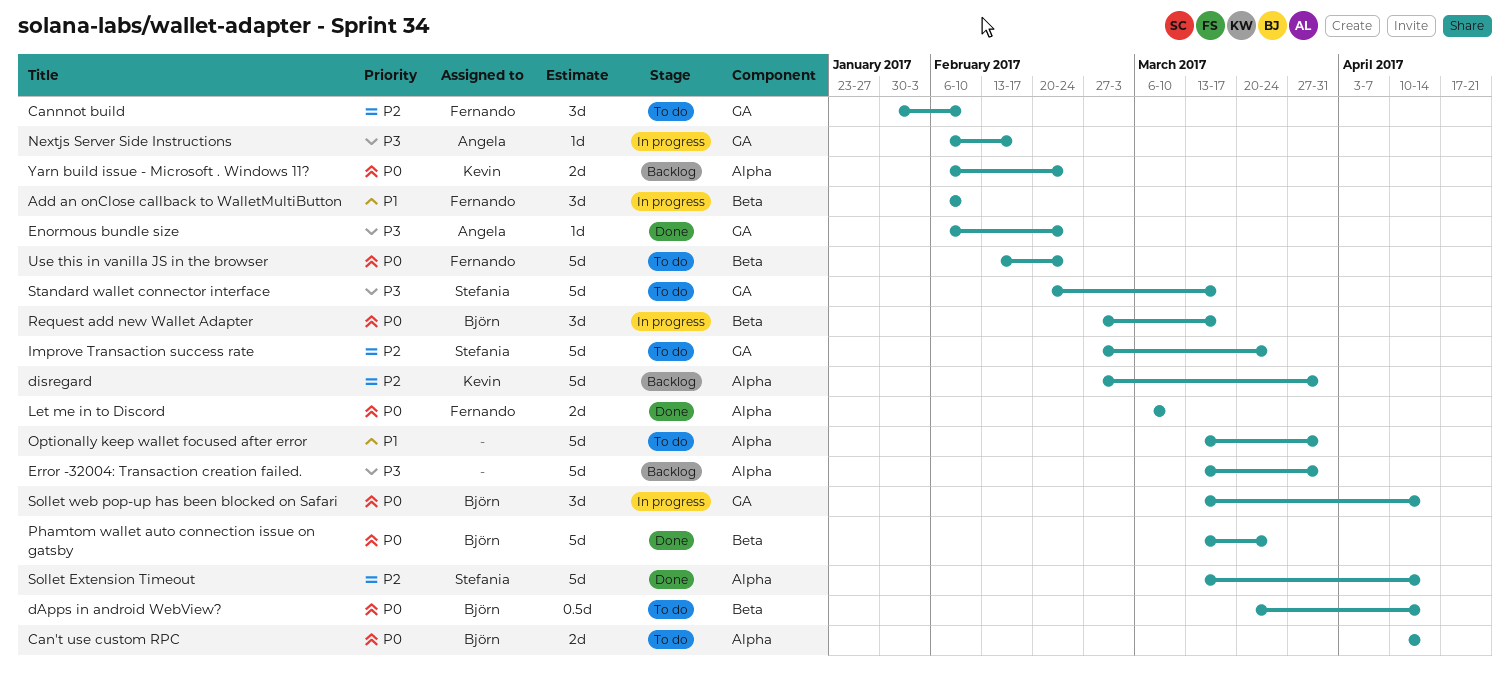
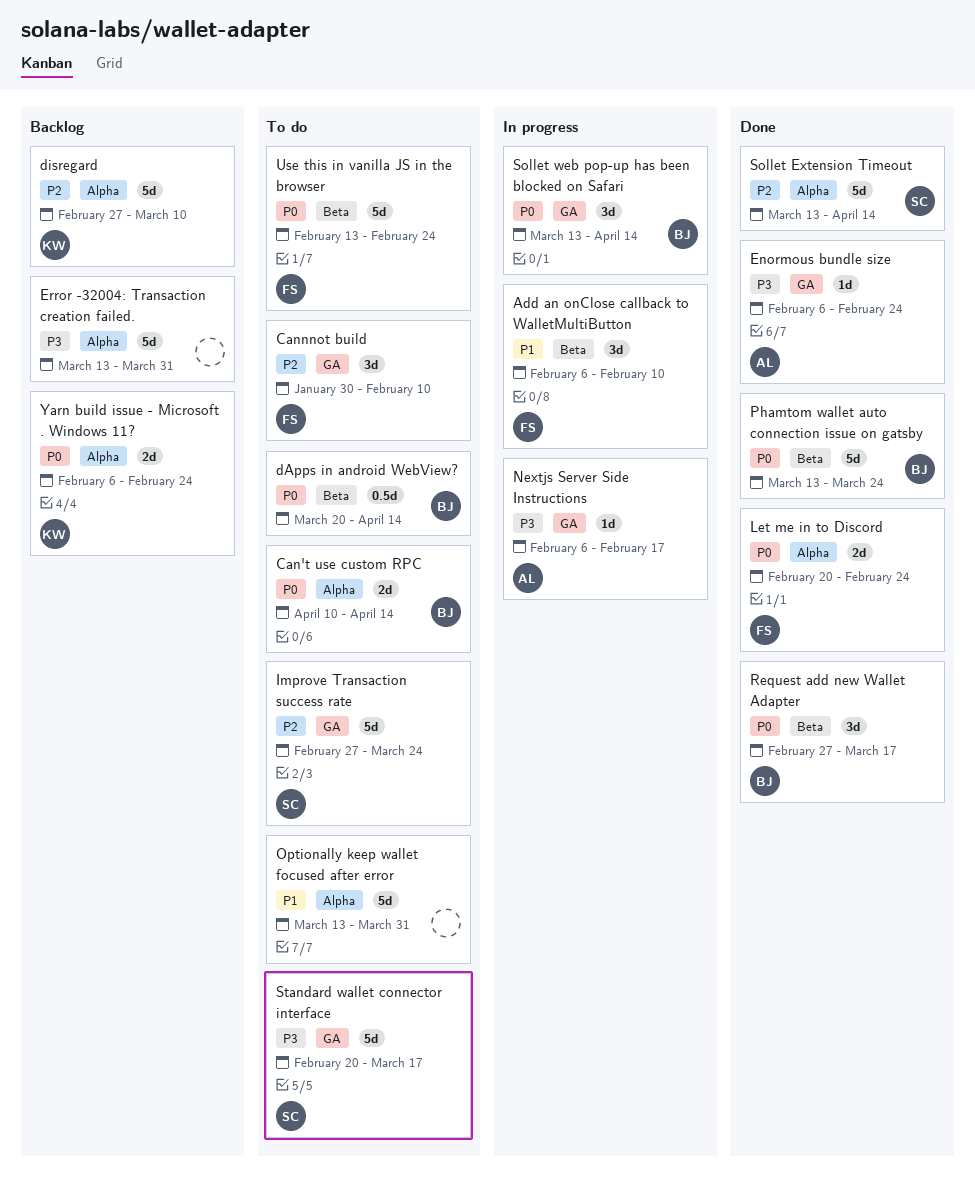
disregard, due: Mar 31 -> Mar 10
Let me in to Discord, start: Mar 6 -> Feb 20
Let me in to Discord, due: Mar 10 -> Feb 24
Request add new Wallet Adapter, status: In progress -> Done

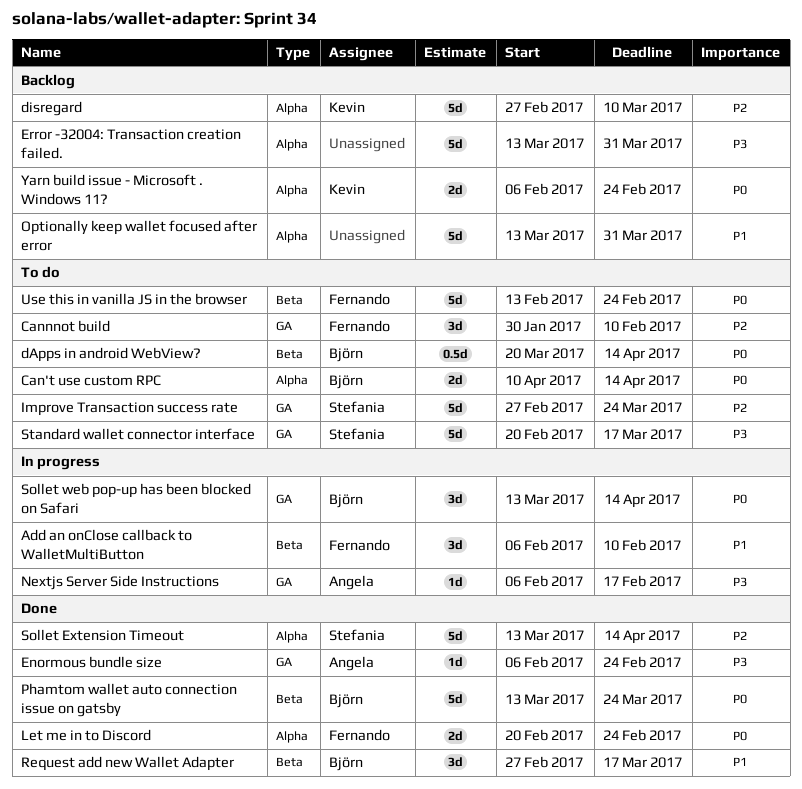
Optionally keep wallet focused after error, status: To do -> Backlog
Request add new Wallet Adapter, priority: P0 -> P1

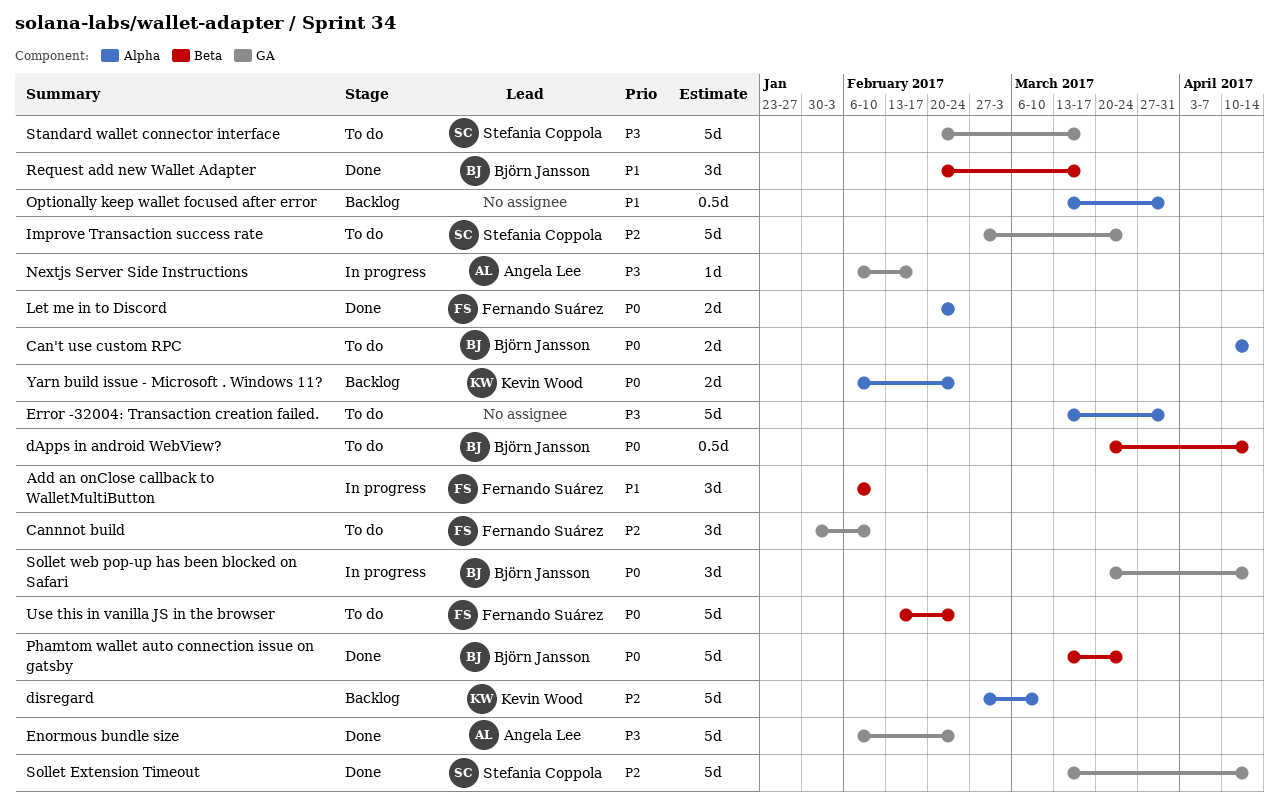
Enormous bundle size, estimate: 1d -> 5d
Error -32004: Transaction creation failed., status: Backlog -> To do
Optionally keep wallet focused after error, estimate: 5d -> 0.5d
Request add new Wallet Adapter, start: Feb 27 -> Feb 20
Sollet Extension Timeout, label: Alpha -> GA
Sollet web pop-up has been blocked on Safari, start: Mar 13 -> Mar 20

